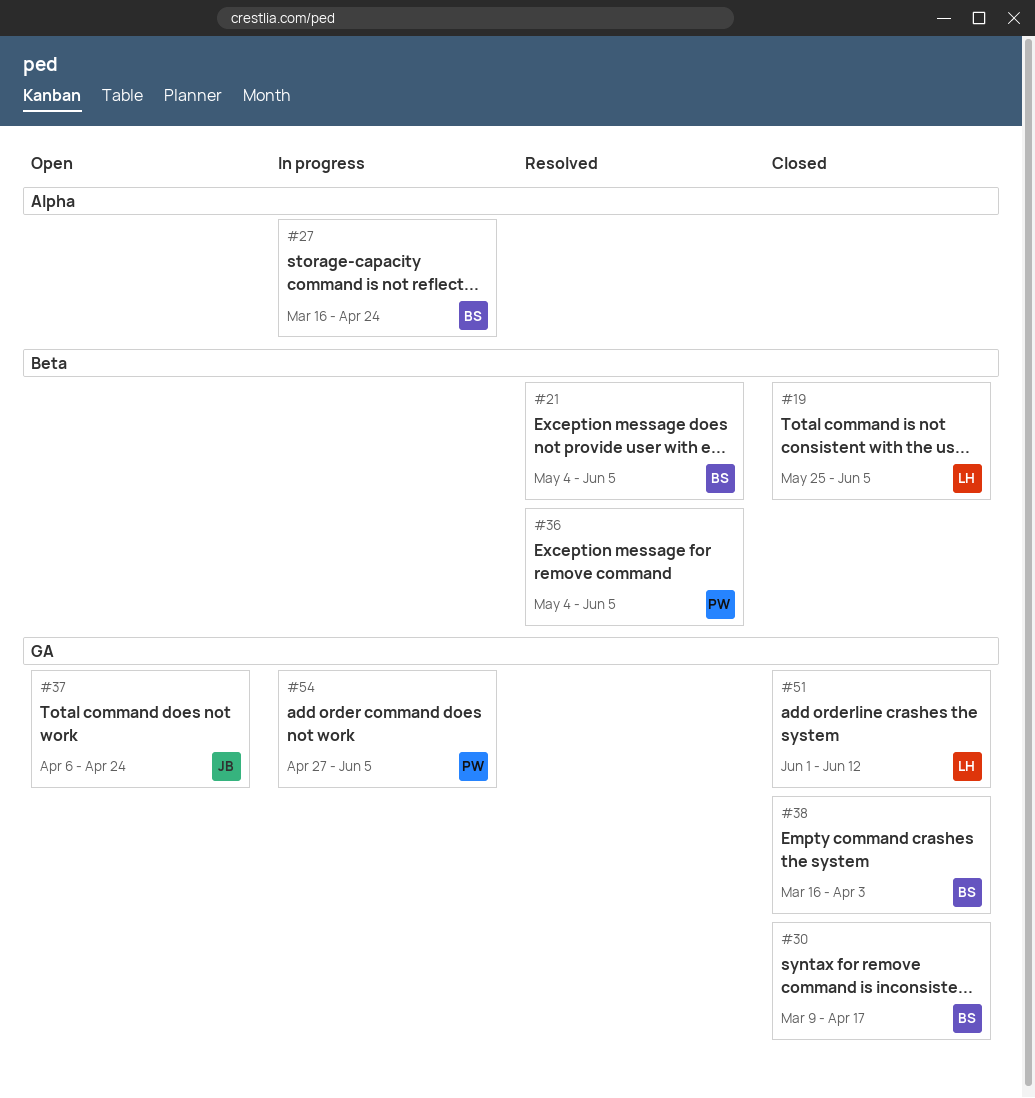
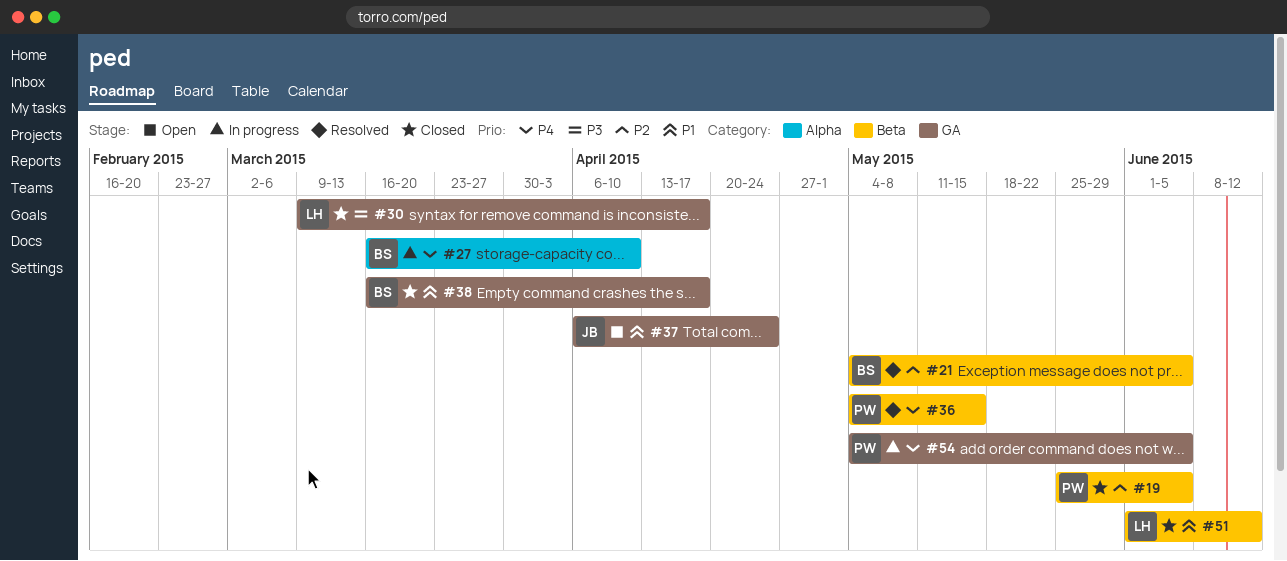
#19, owner: LH -> PW
#27, due: Apr 24 -> Apr 10
#30, owner: BS -> LH
#36, due: Jun 5 -> May 15
#38, due: Apr 3 -> Apr 17
#51, label: GA -> Beta
#54, start: Apr 27 -> May 4

